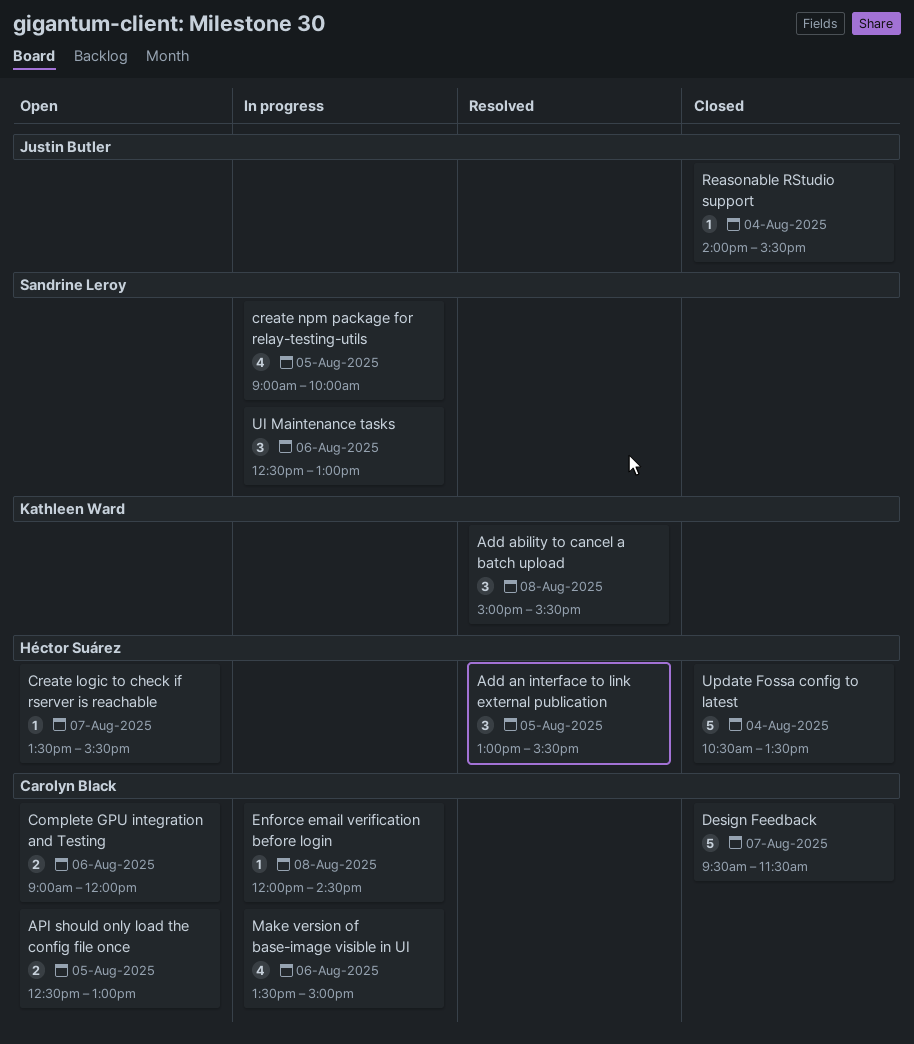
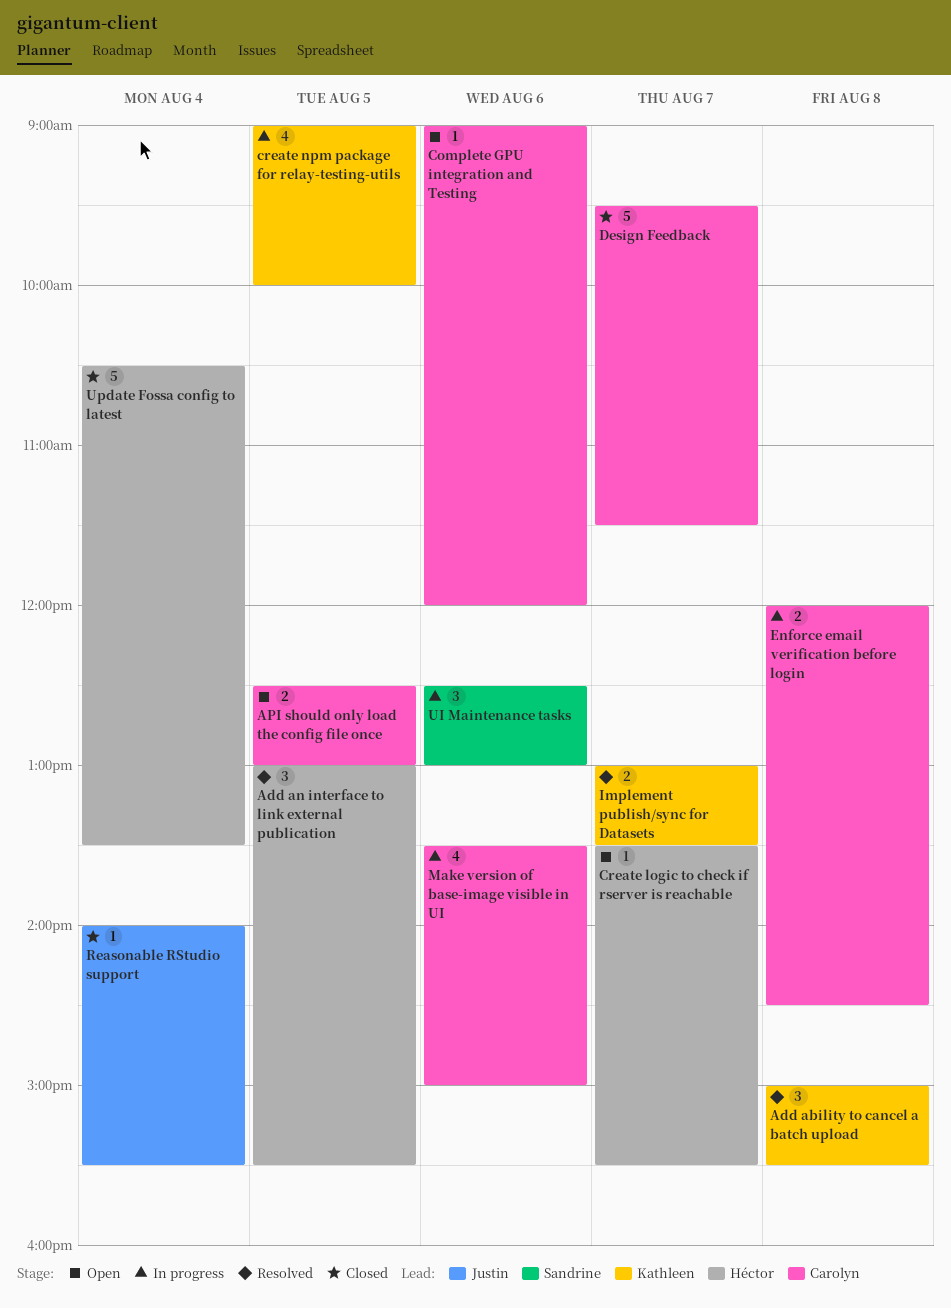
Complete GPU integration and Testing, estimate: 2 -> 1
create npm package for relay-testing-utils, owner: Sandrine Leroy -> Kathleen Ward
Enforce email verification before login, estimate: 1 -> 2
Implement publish/sync for Datasets: none -> present

